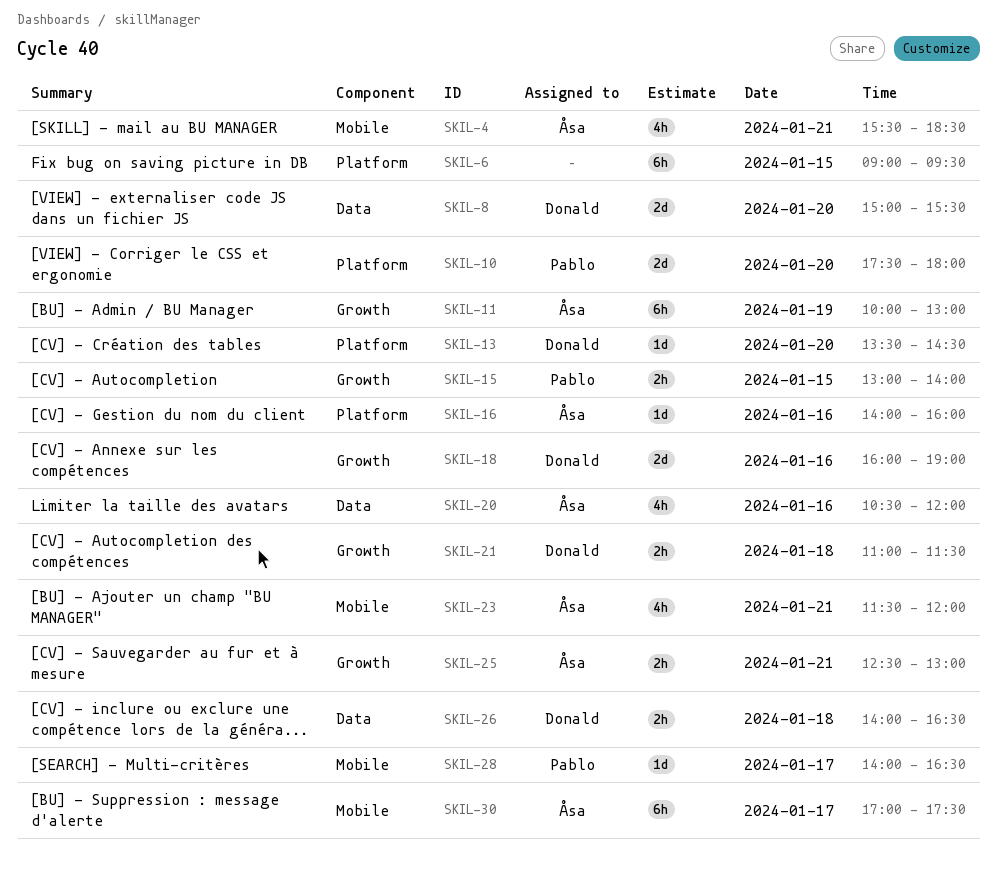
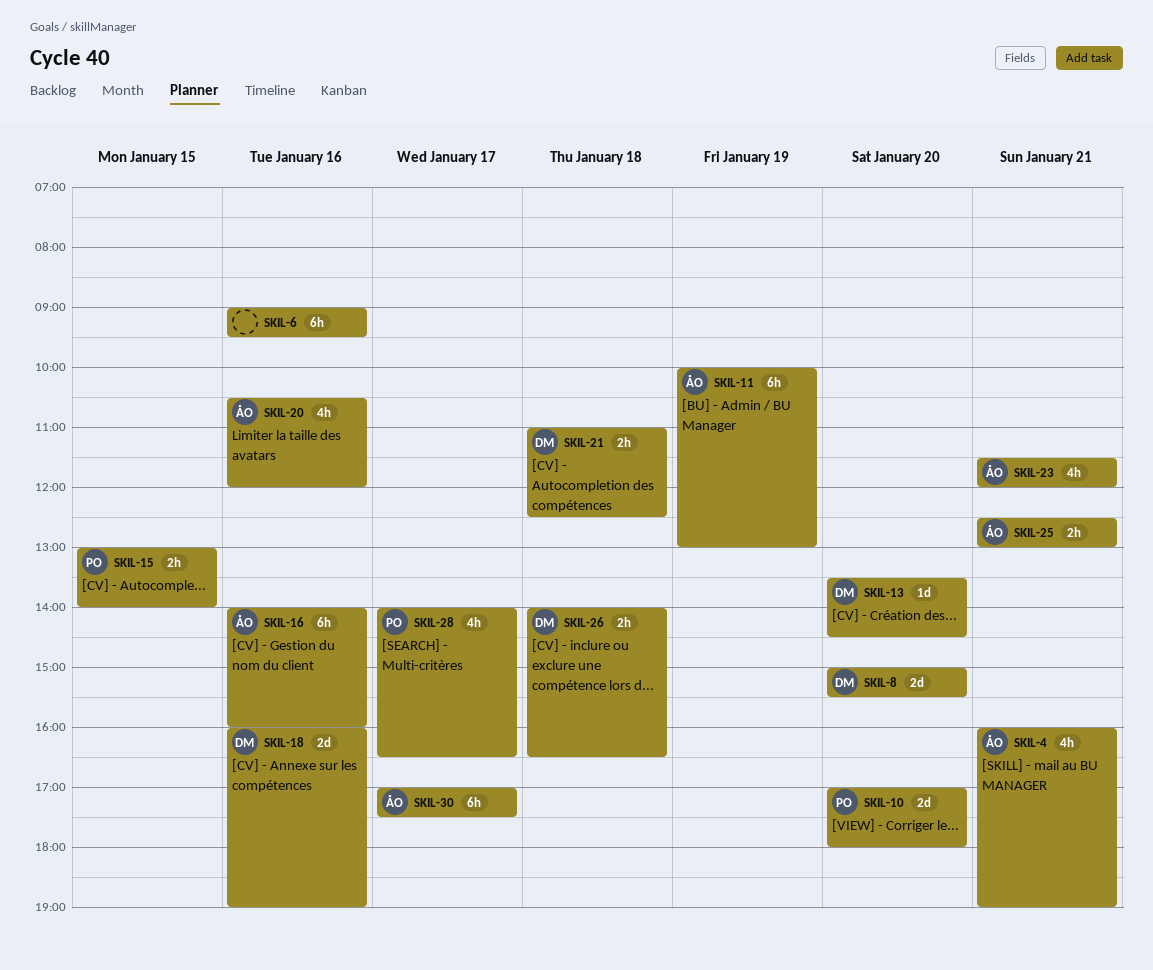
SKIL-4, begins: 15:30 -> 16:00
SKIL-4, ends: 18:30 -> 19:00
SKIL-6, day: Jan 15 -> Jan 16
SKIL-10, begins: 17:30 -> 17:00
SKIL-16, estimate: 1d -> 6h
SKIL-21, ends: 11:30 -> 12:30
SKIL-28, estimate: 1d -> 4h

